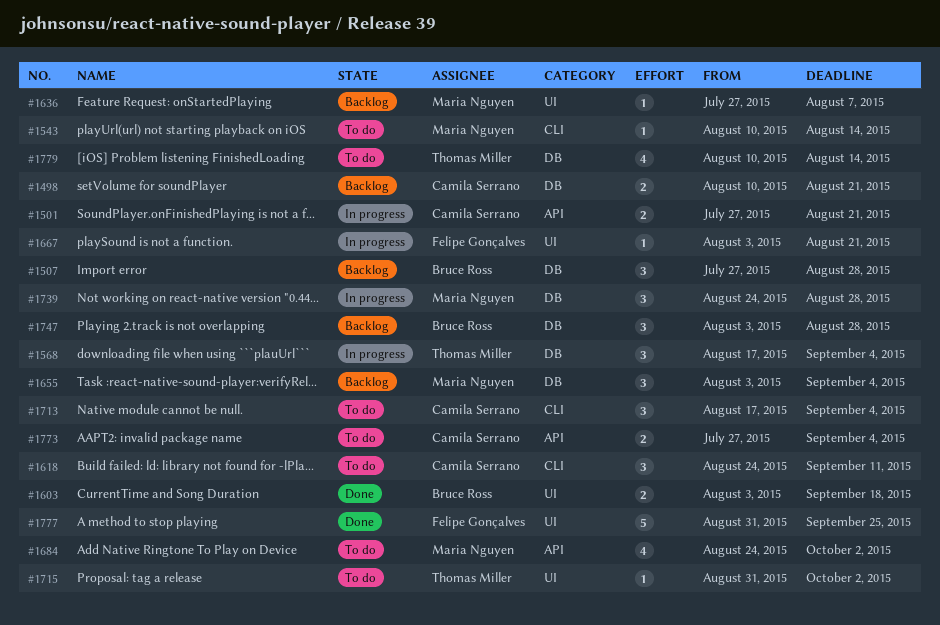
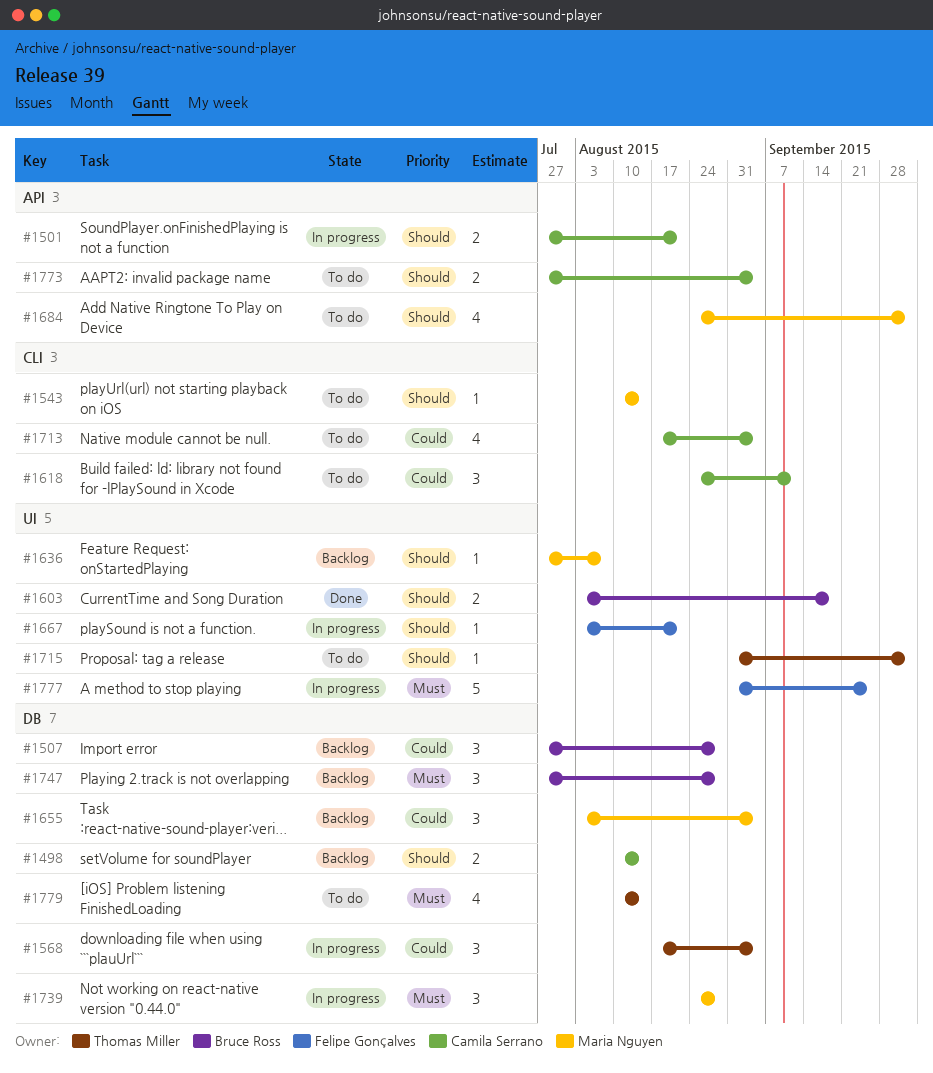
#1498, due: Aug 21 -> Aug 14
#1713, estimate: 3 -> 4
#1747, start: Aug 3 -> Jul 27
#1777, status: Done -> In progress

